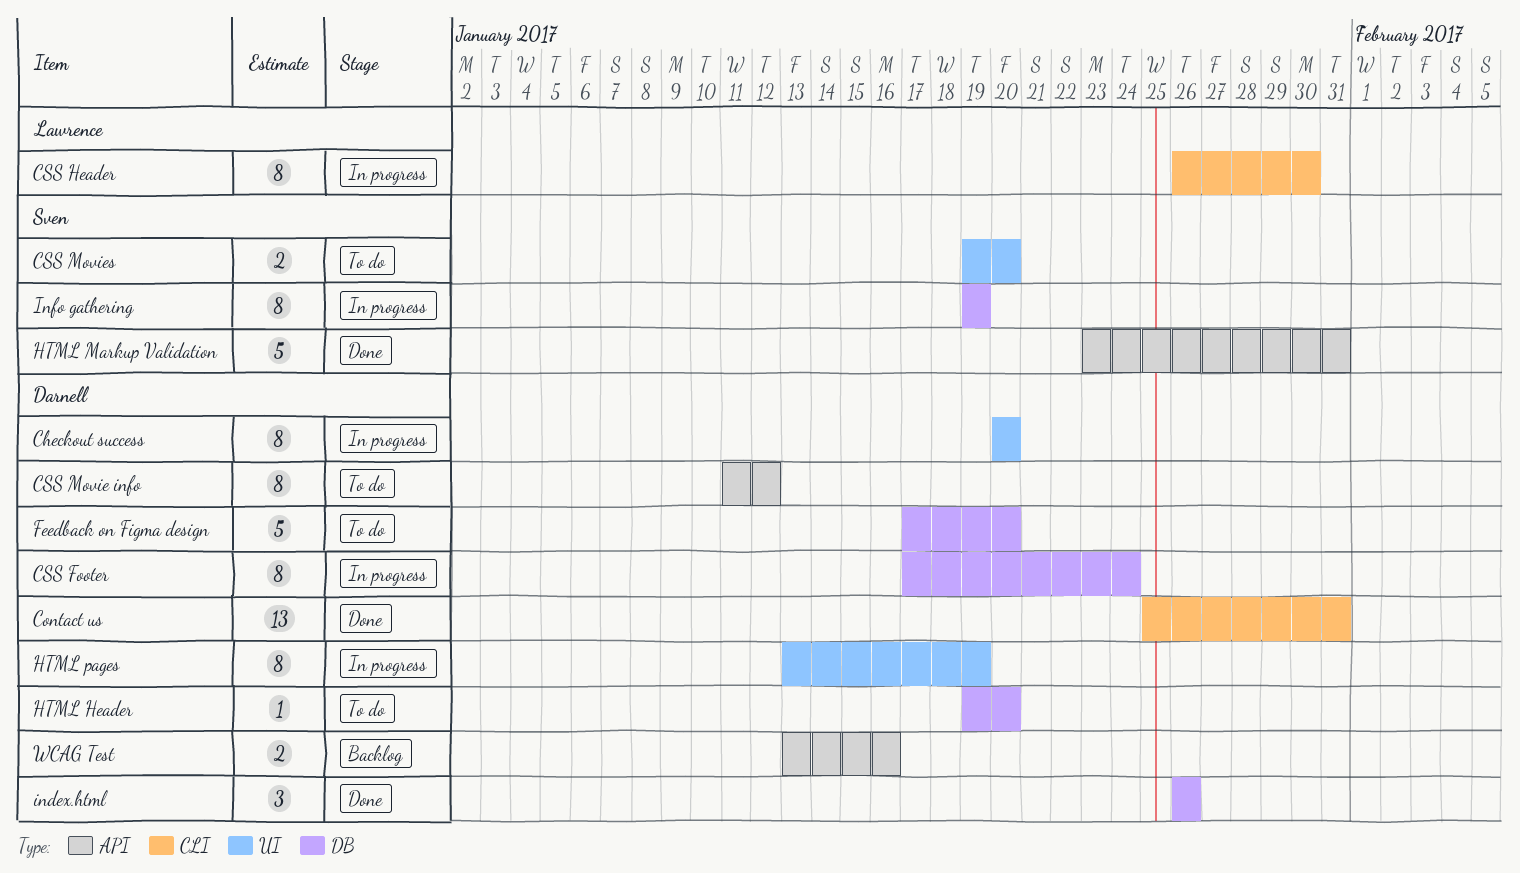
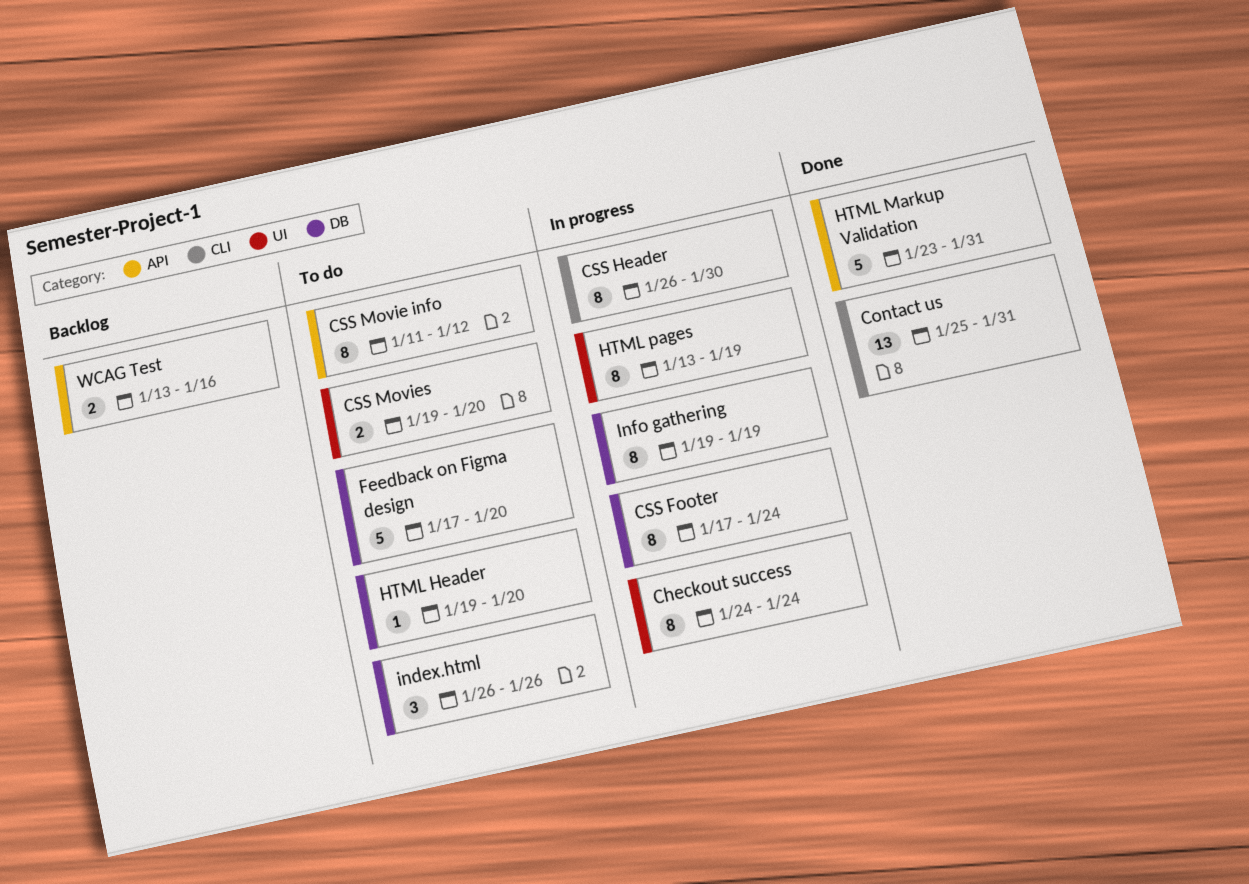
Checkout success, start: Jan 20 -> Jan 24
Checkout success, due: Jan 20 -> Jan 24
index.html, status: Done -> To do

